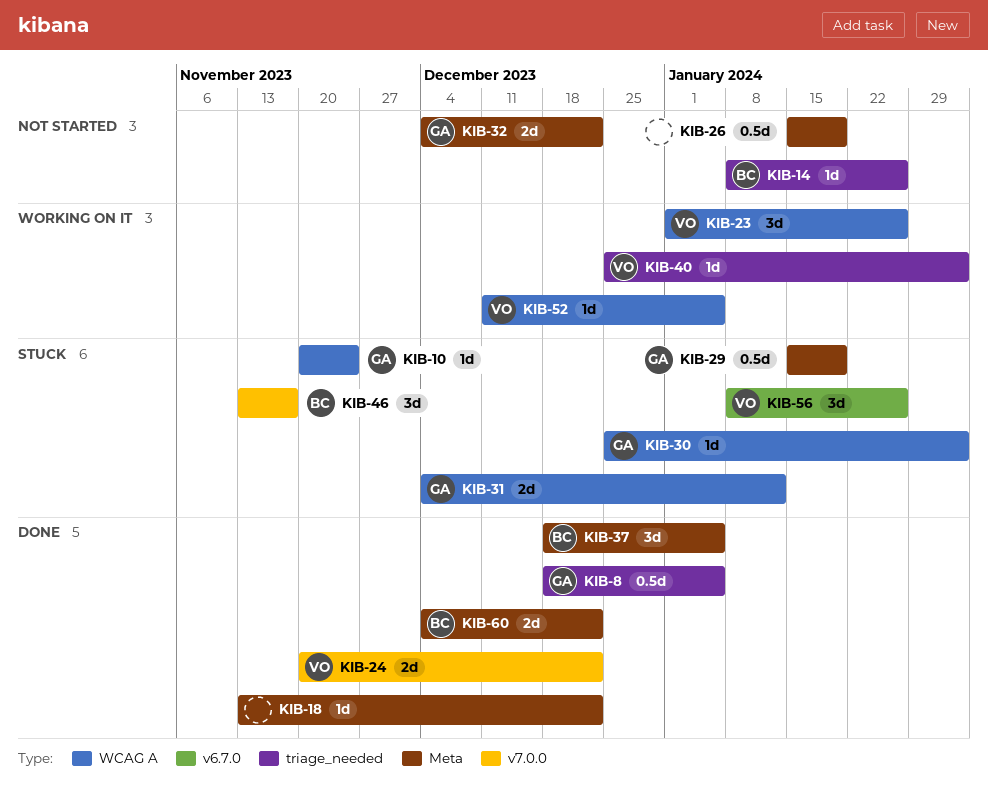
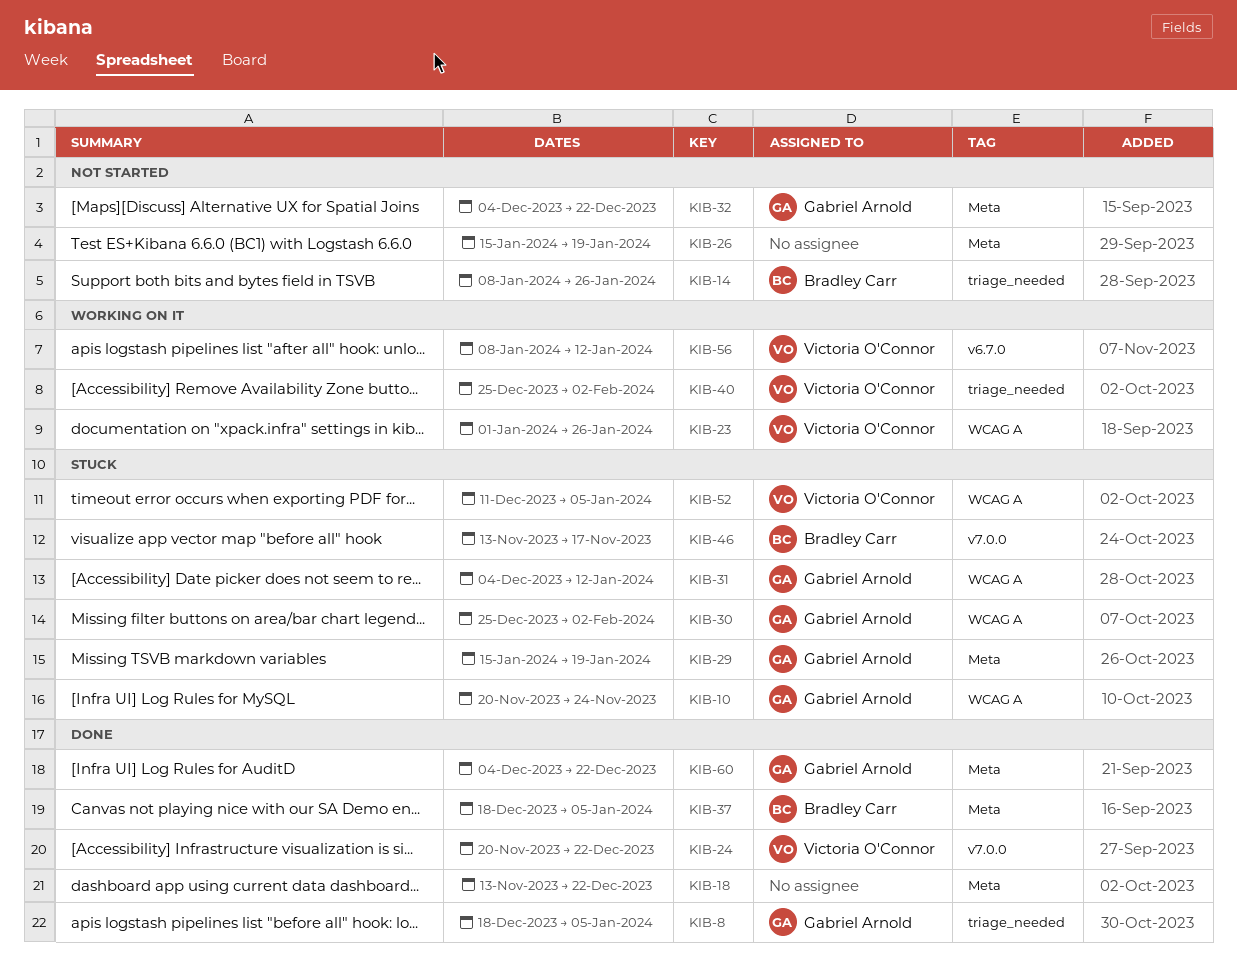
KIB-52, status: Working on it -> Stuck
KIB-56, status: Stuck -> Working on it
KIB-56, due: Jan 26 -> Jan 12
KIB-60, owner: Bradley Carr -> Gabriel Arnold

